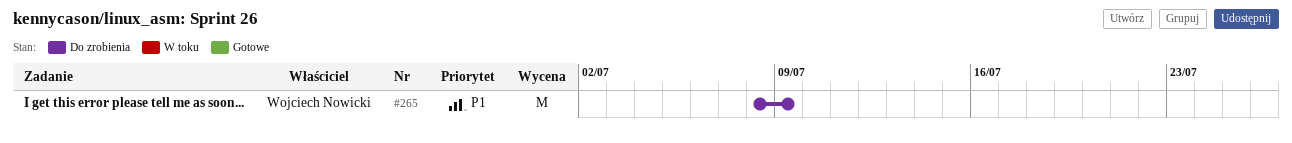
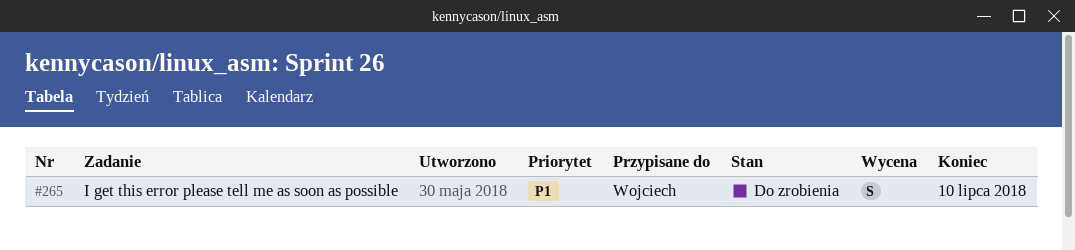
#265, estimate: M -> S
#265, due: Jul 9 -> Jul 10

